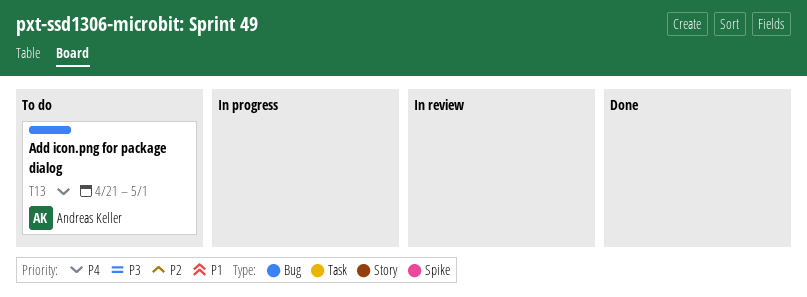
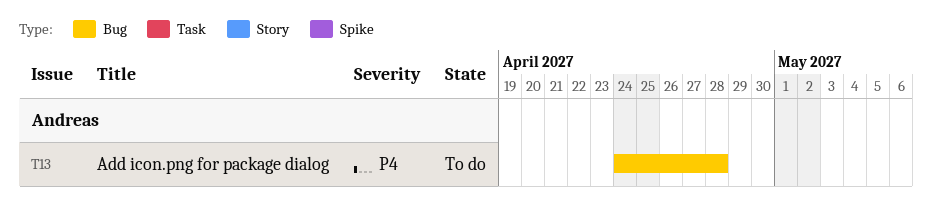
T13, start: Apr 21 -> Apr 24
T13, due: May 1 -> Apr 28

